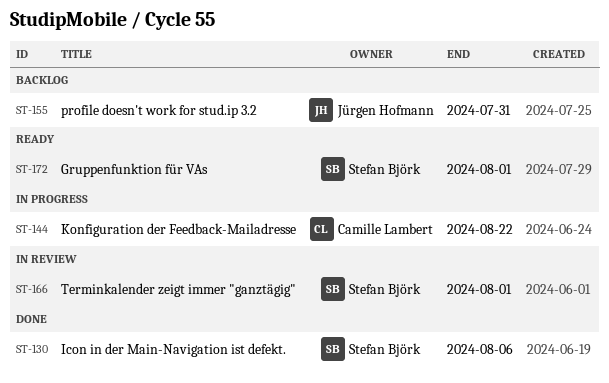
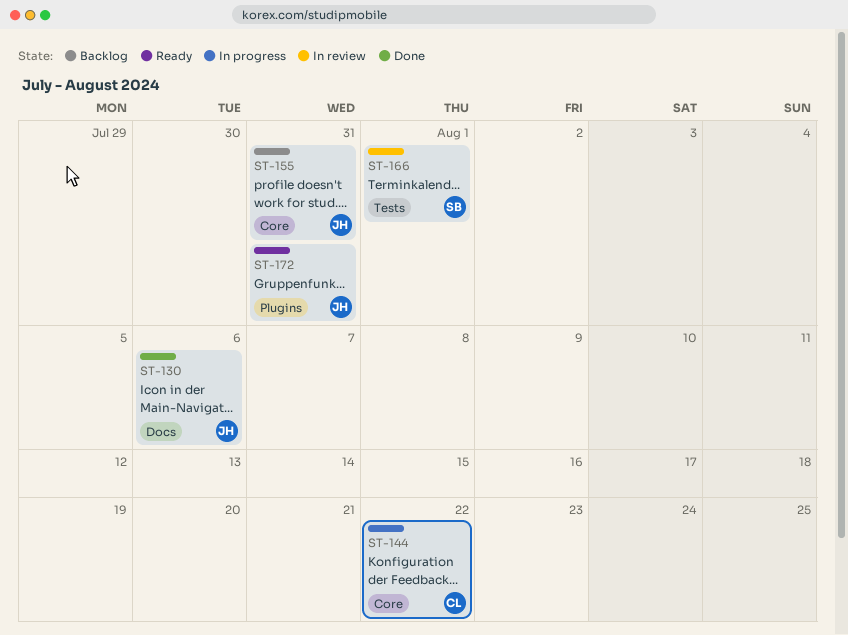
ST-130, owner: Stefan Björk -> Jürgen Hofmann
ST-172, owner: Stefan Björk -> Jürgen Hofmann
ST-172, due: Aug 1 -> Jul 31

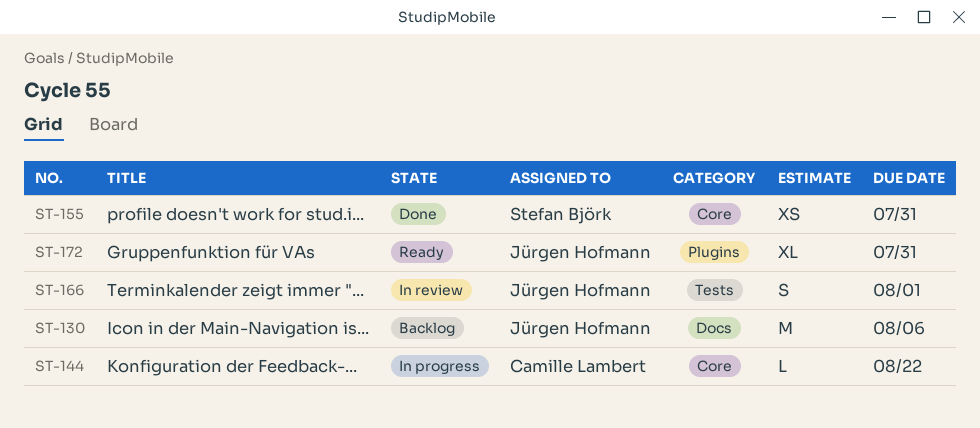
ST-130, status: Done -> Backlog
ST-155, status: Backlog -> Done
ST-155, owner: Jürgen Hofmann -> Stefan Björk
ST-166, owner: Stefan Björk -> Jürgen Hofmann

